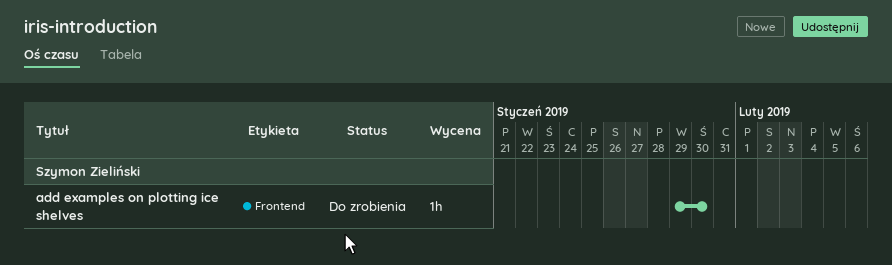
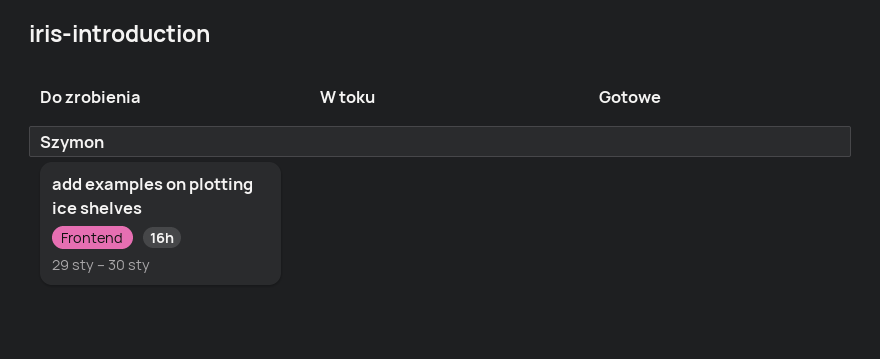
add examples on plotting ice shelves, estimate: 1h -> 16h

